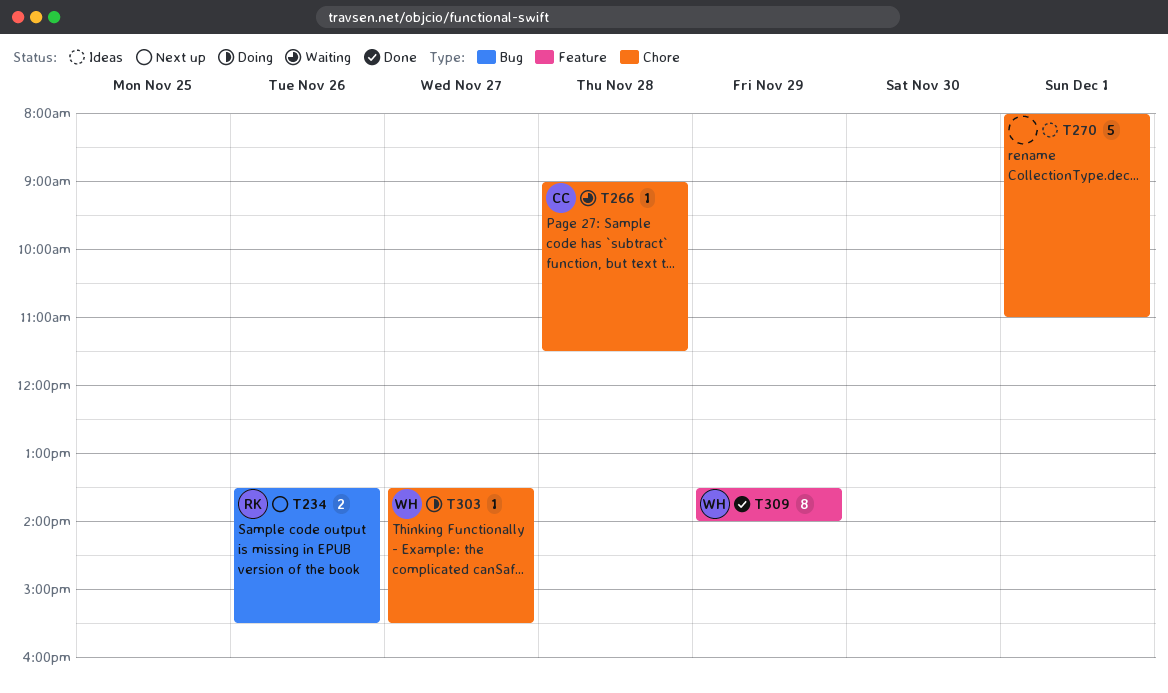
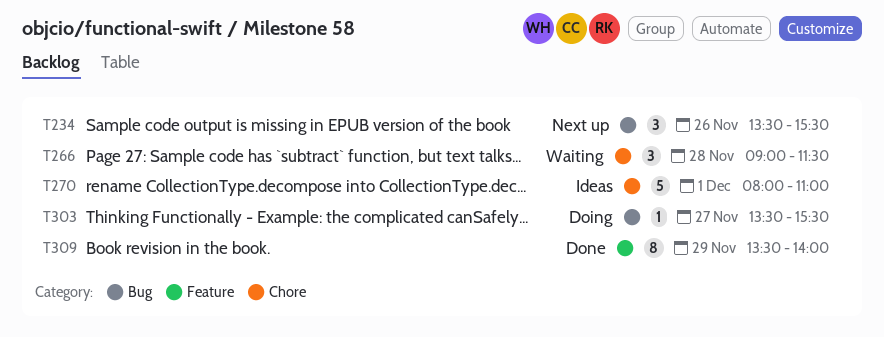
T234, estimate: 2 -> 3
T266, estimate: 1 -> 3
T303, label: Chore -> Bug

